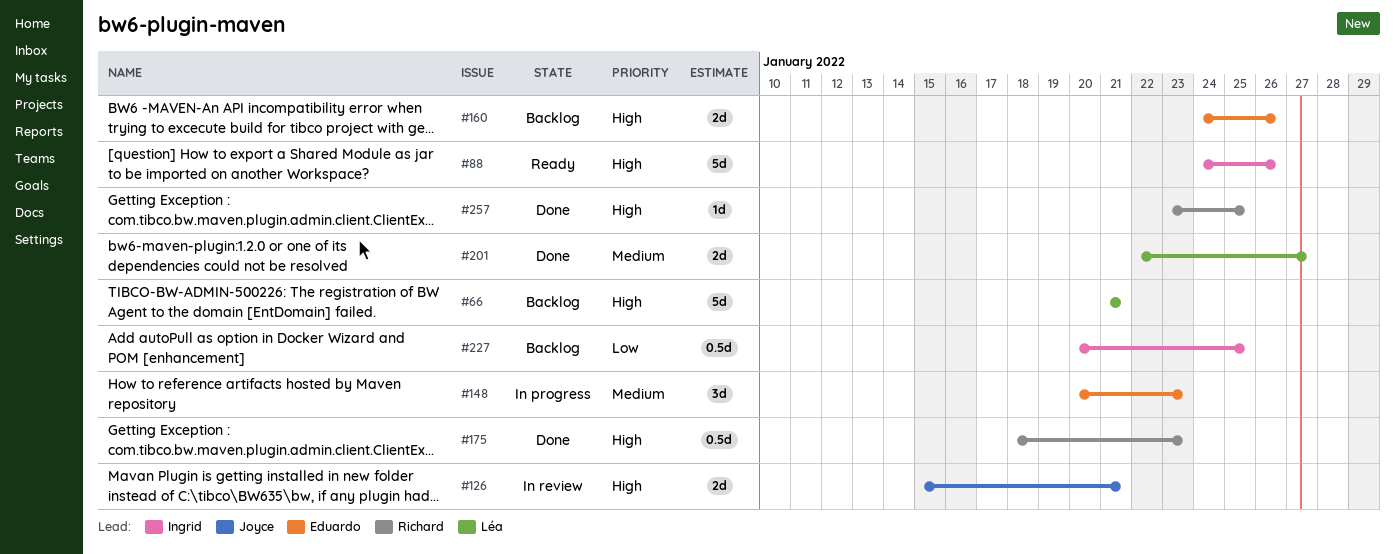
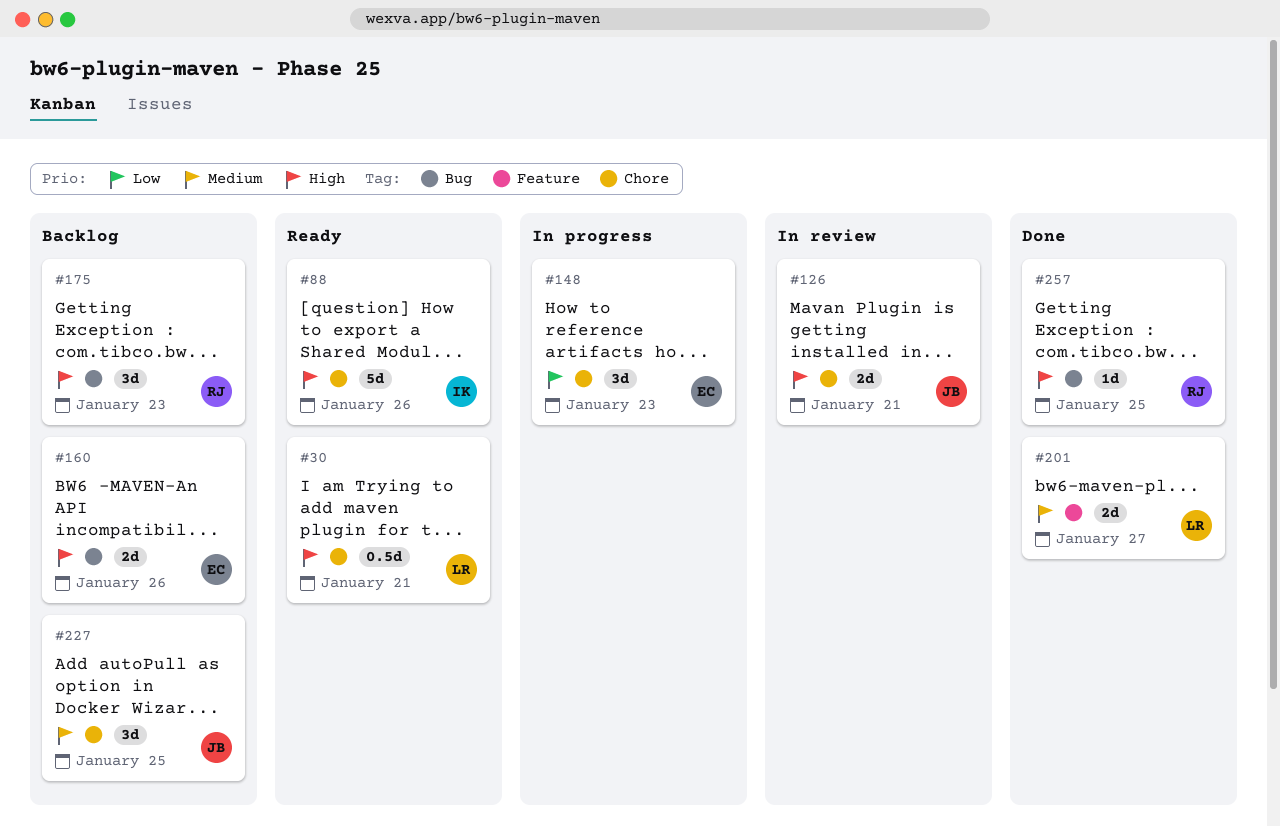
#30: none -> present
#66: present -> none
#148, priority: Medium -> Low
#175, status: Done -> Backlog
#175, estimate: 0.5d -> 3d
#227, owner: Ingrid -> Joyce
#227, priority: Low -> Medium
#227, estimate: 0.5d -> 3d

